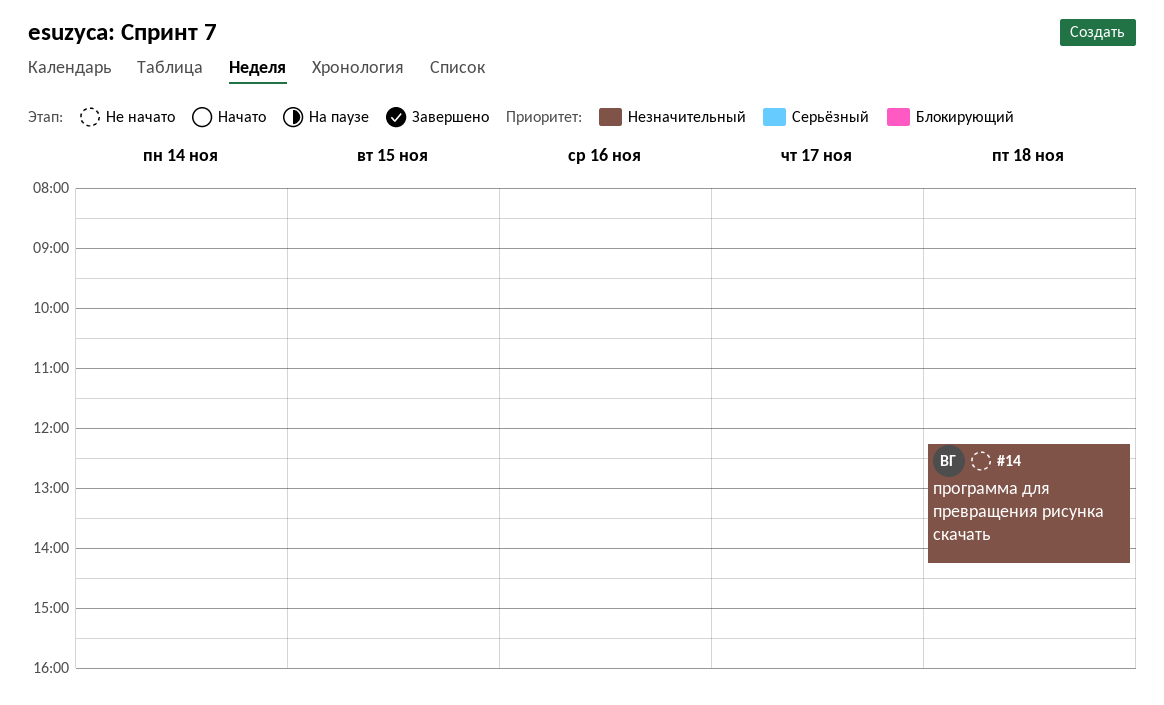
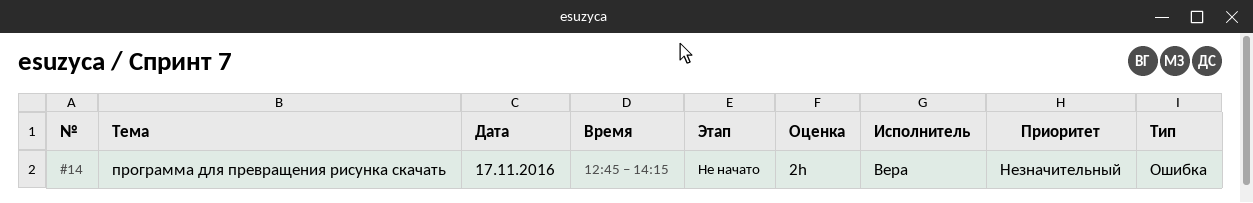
#14, day: Nov 18 -> Nov 17
#14, begins: 12:15 -> 12:45

